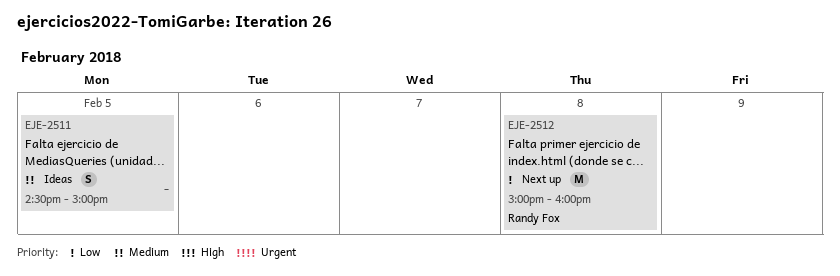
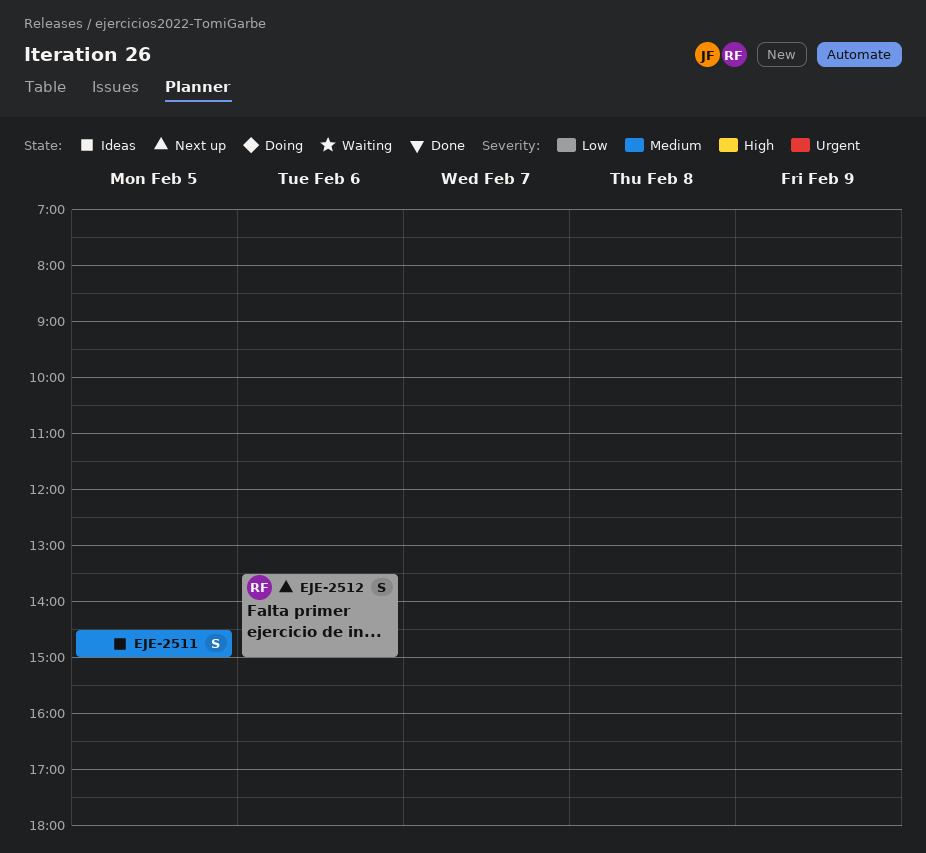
EJE-2512, estimate: M -> S
EJE-2512, day: Feb 8 -> Feb 6
EJE-2512, begins: 15:00 -> 13:30
EJE-2512, ends: 16:00 -> 15:00

